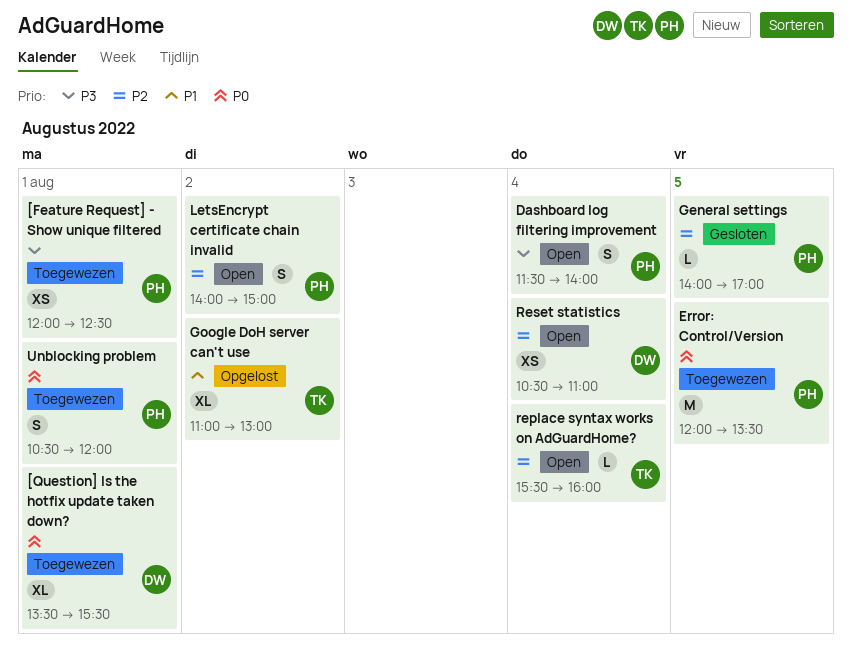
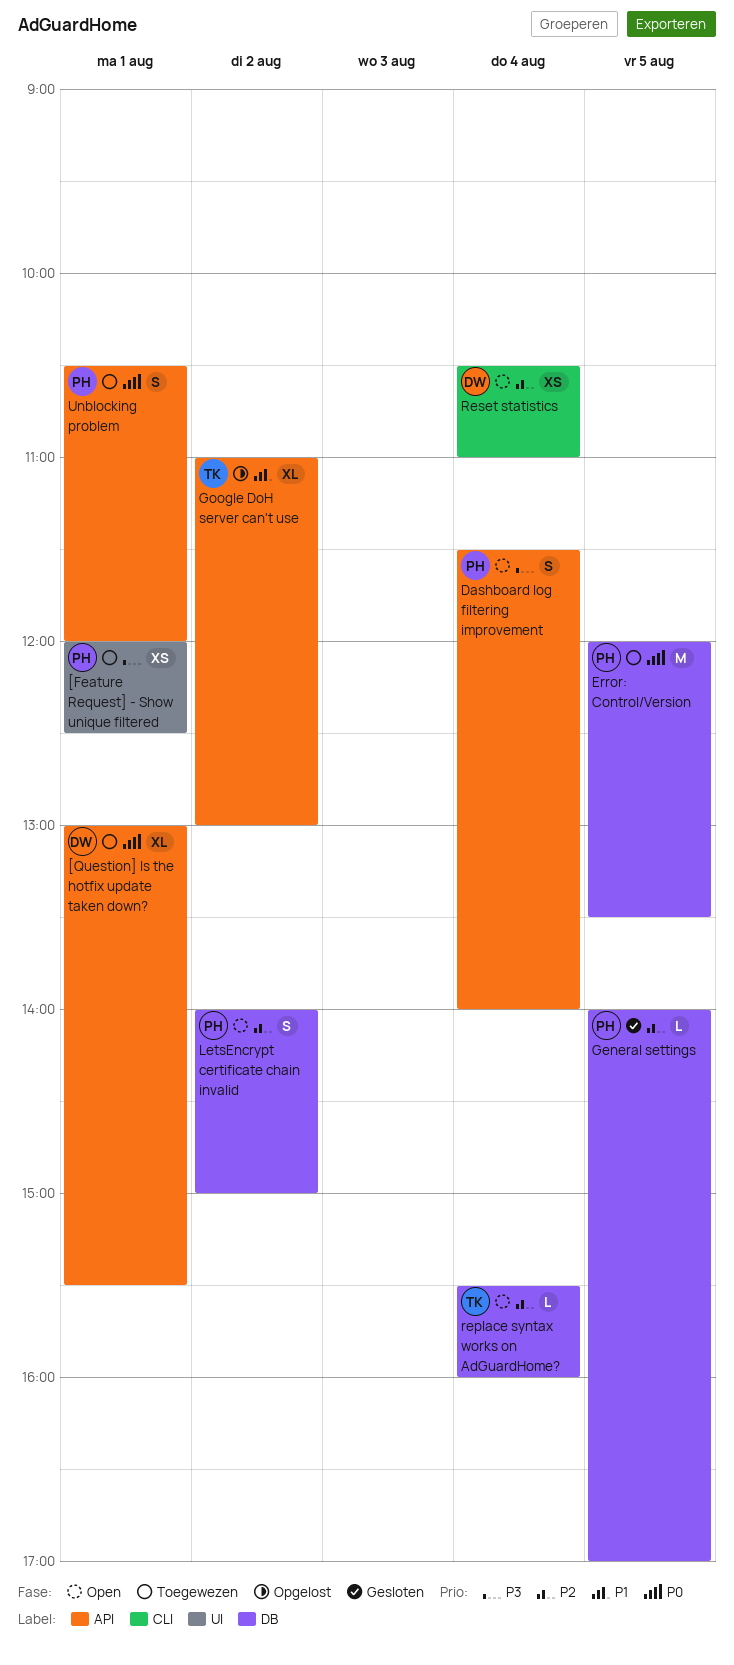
[Question] Is the hotfix update taken down?, begins: 13:30 -> 13:00

